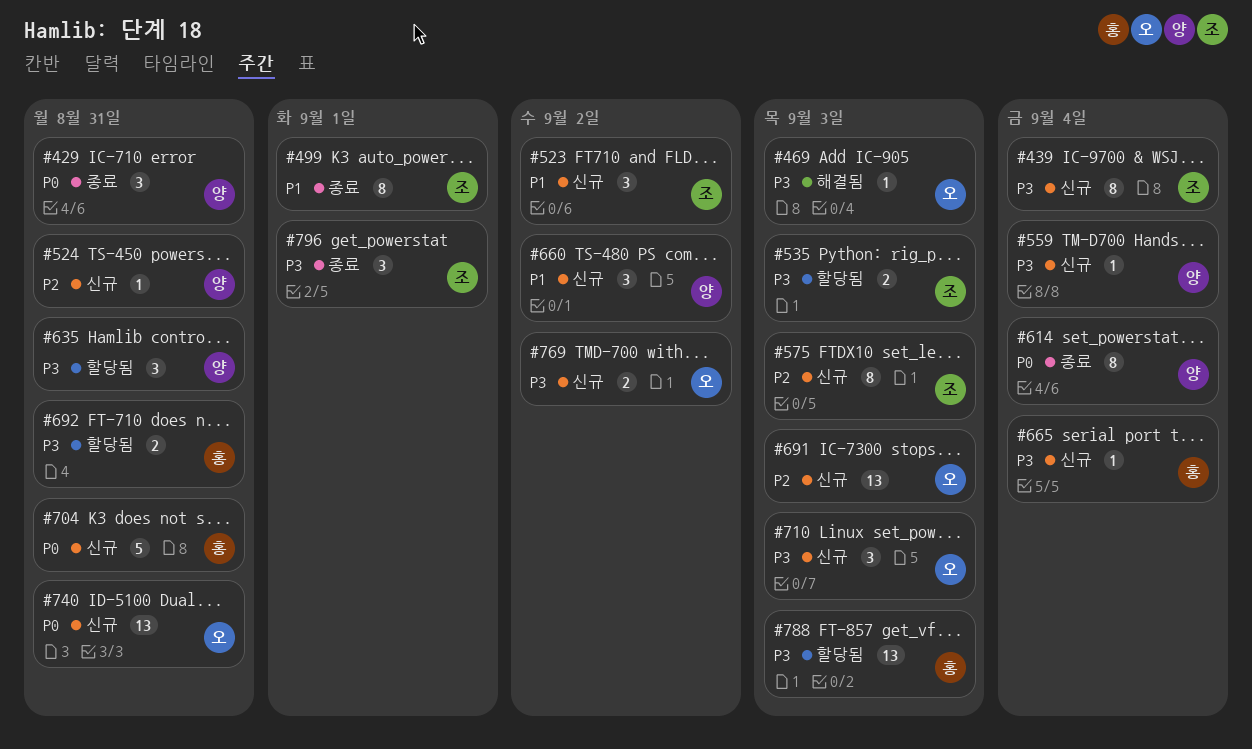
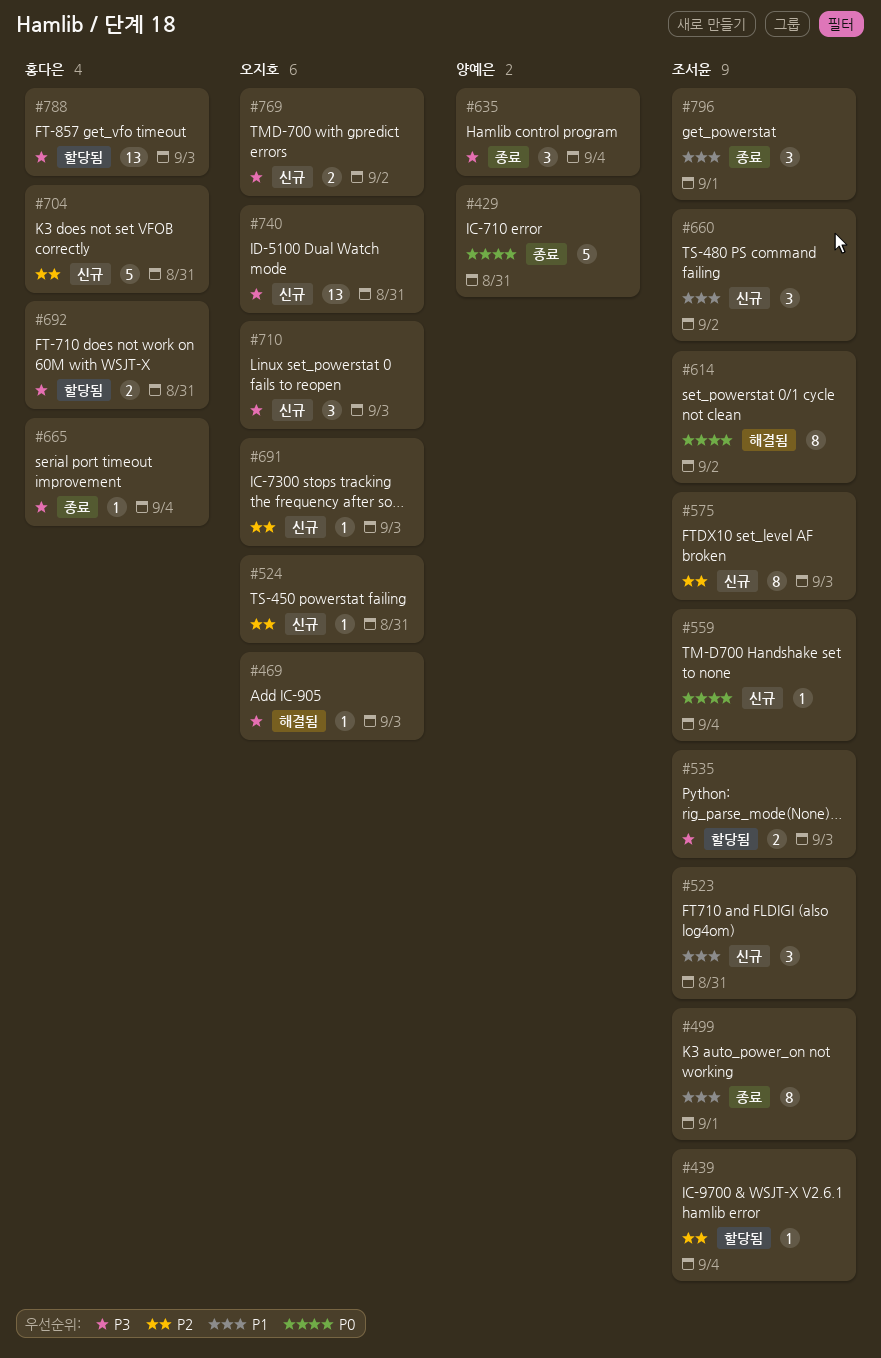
#429, estimate: 3 -> 5
#439, status: 신규 -> 할당됨
#439, priority: P3 -> P2
#439, estimate: 8 -> 1
#523, due: Sep 2 -> Aug 31
#524, owner: 양예은 -> 오지호
#559, owner: 양예은 -> 조서윤
#559, priority: P3 -> P0
#614, status: 종료 -> 해결됨
#614, owner: 양예은 -> 조서윤
#614, due: Sep 4 -> Sep 2
#635, status: 할당됨 -> 종료
#635, due: Aug 31 -> Sep 4
#660, owner: 양예은 -> 조서윤
#665, status: 신규 -> 종료
#691, estimate: 13 -> 1
#704, priority: P0 -> P2
#740, priority: P0 -> P3
#796, priority: P3 -> P1

